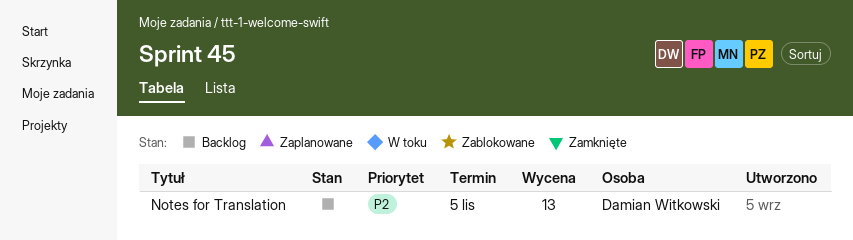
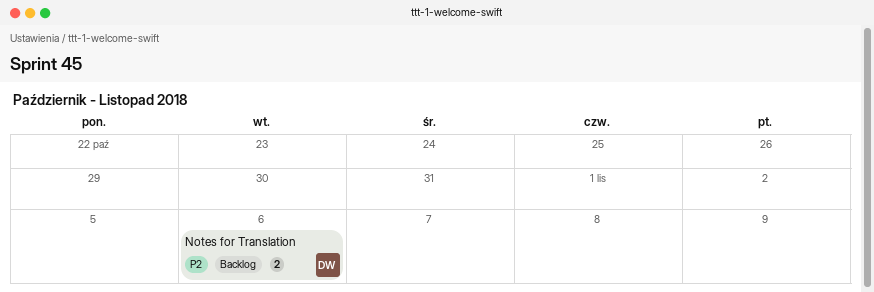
Notes for Translation, estimate: 13 -> 2
Notes for Translation, due: Nov 5 -> Nov 6

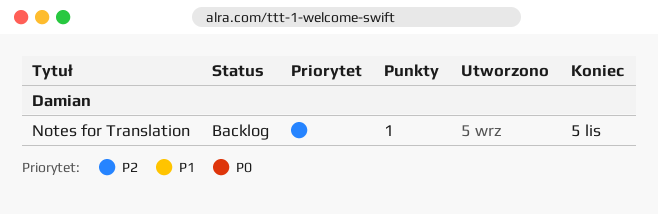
Notes for Translation, estimate: 2 -> 1
Notes for Translation, due: Nov 6 -> Nov 5

